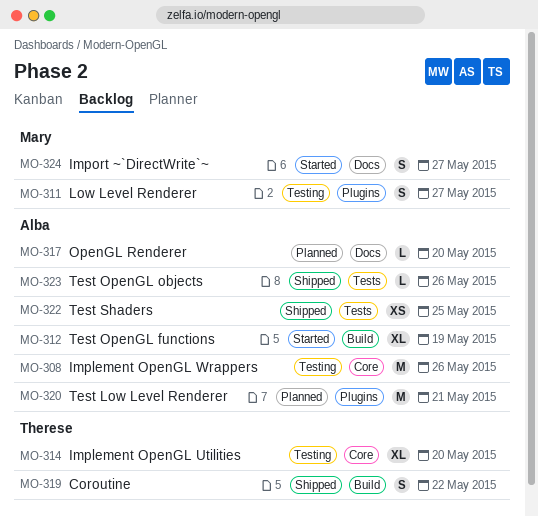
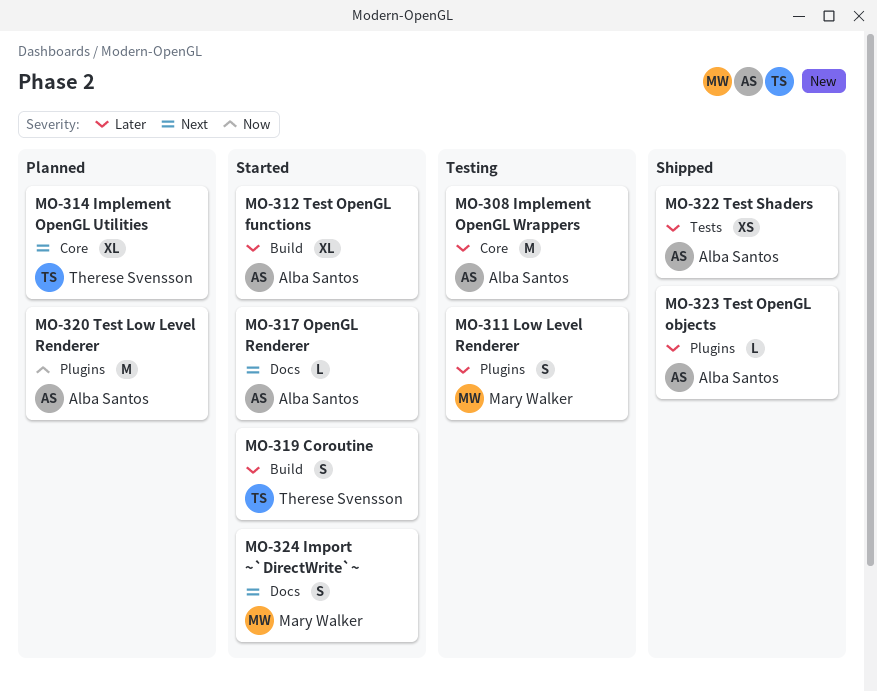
MO-314, status: Testing -> Planned
MO-317, status: Planned -> Started
MO-319, status: Shipped -> Started
MO-323, label: Tests -> Plugins

